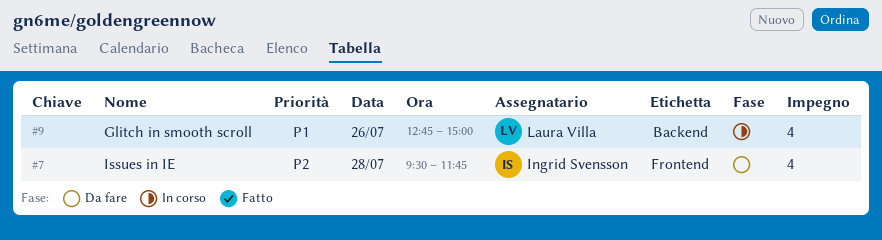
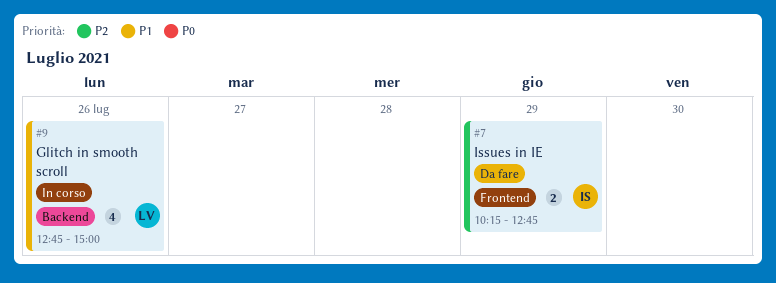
#7, estimate: 4 -> 2
#7, day: Jul 28 -> Jul 29
#7, begins: 09:30 -> 10:15
#7, ends: 11:45 -> 12:45

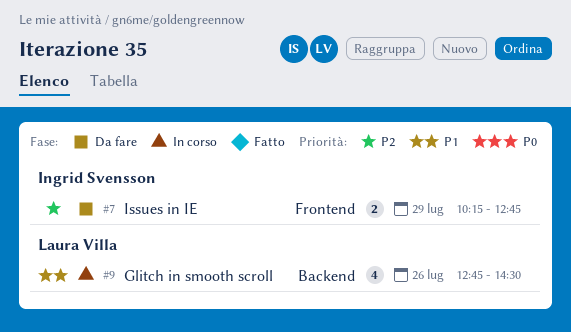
#9, ends: 15:00 -> 14:30

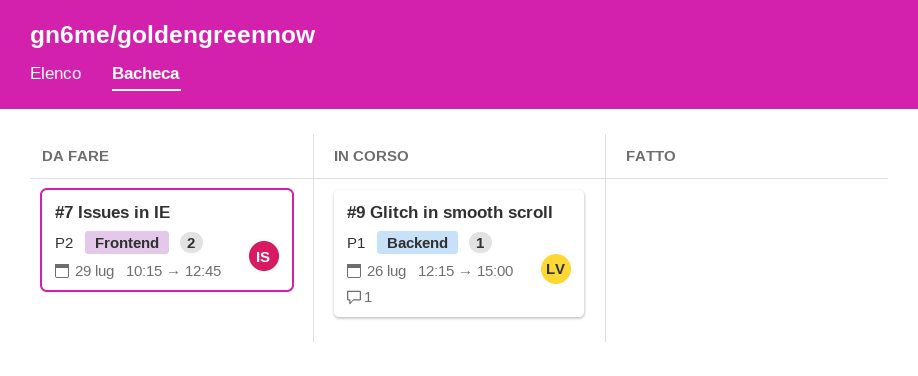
#9, estimate: 4 -> 1
#9, begins: 12:45 -> 12:15
#9, ends: 14:30 -> 15:00

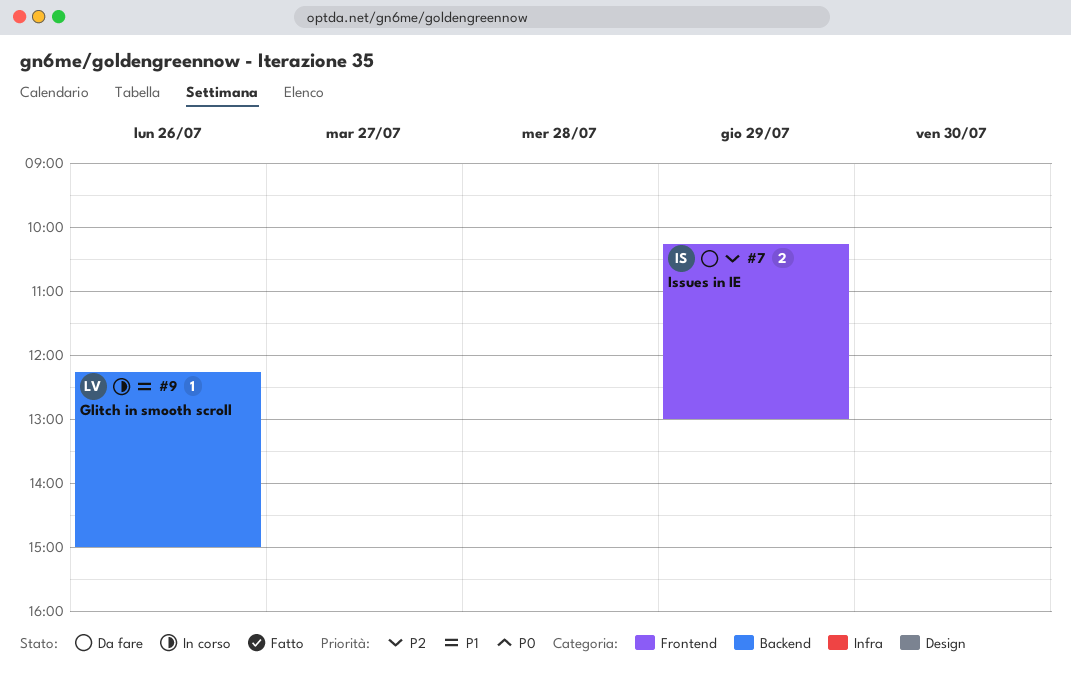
#7, ends: 12:45 -> 13:00

